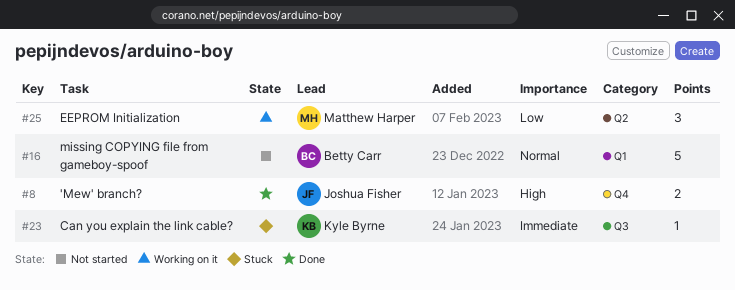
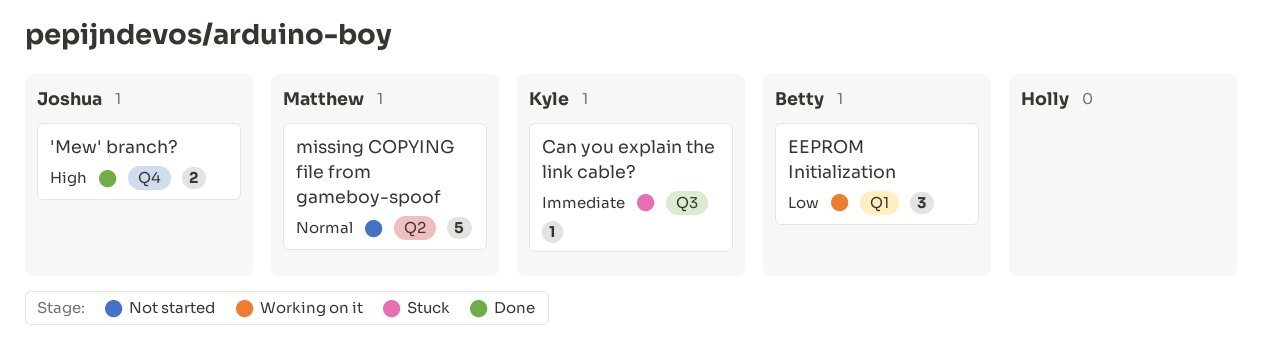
EEPROM Initialization, owner: Matthew Harper -> Betty Carr
EEPROM Initialization, label: Q2 -> Q1
missing COPYING file from gameboy-spoof, owner: Betty Carr -> Matthew Harper
missing COPYING file from gameboy-spoof, label: Q1 -> Q2

